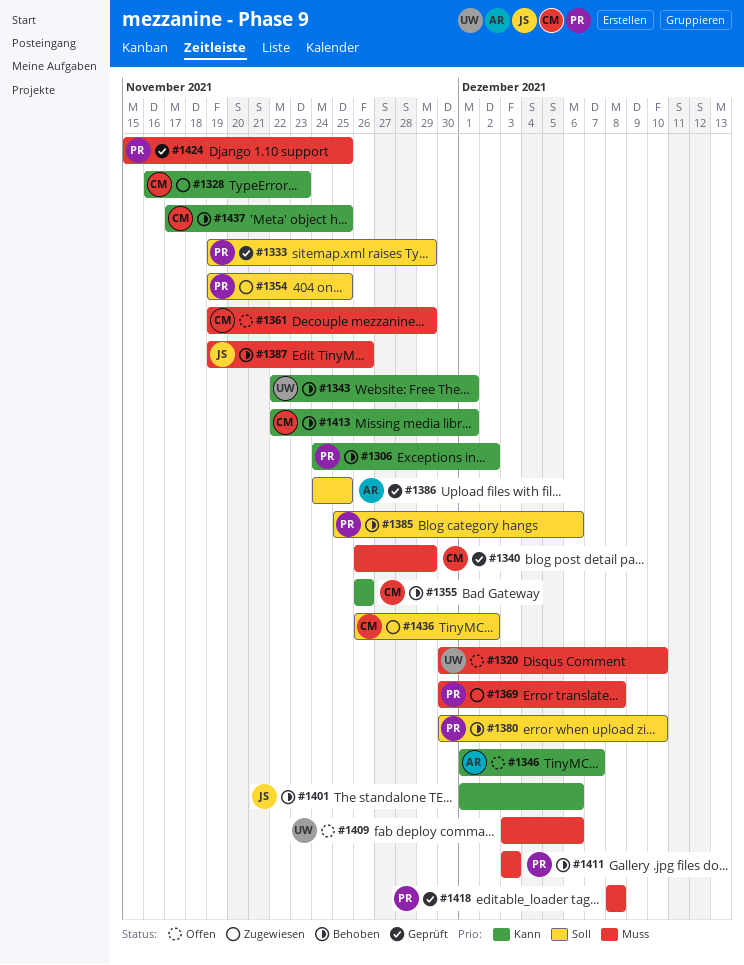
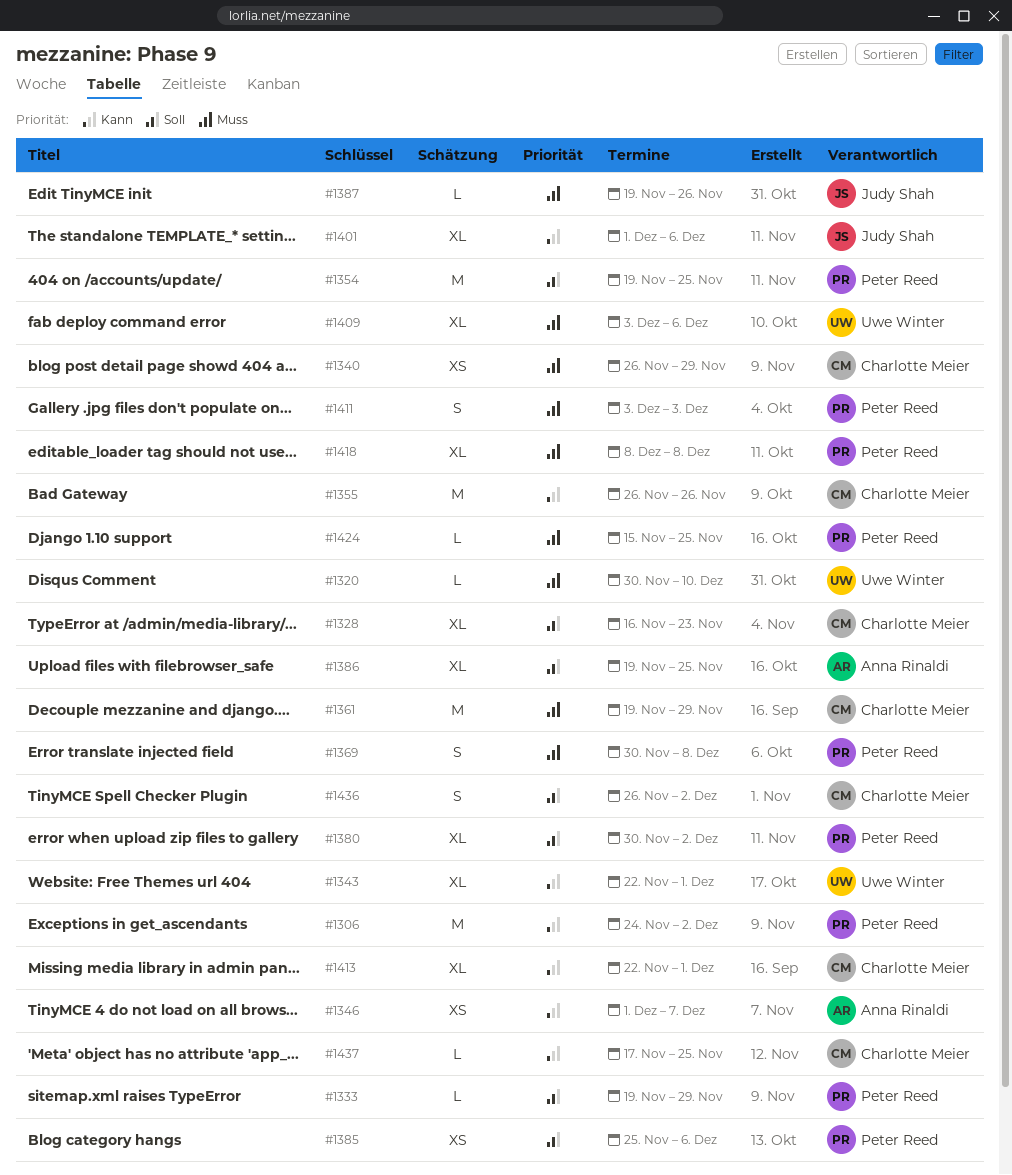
#1328, priority: Kann -> Soll
#1380, due: Dec 10 -> Dec 2
#1386, start: Nov 24 -> Nov 19

